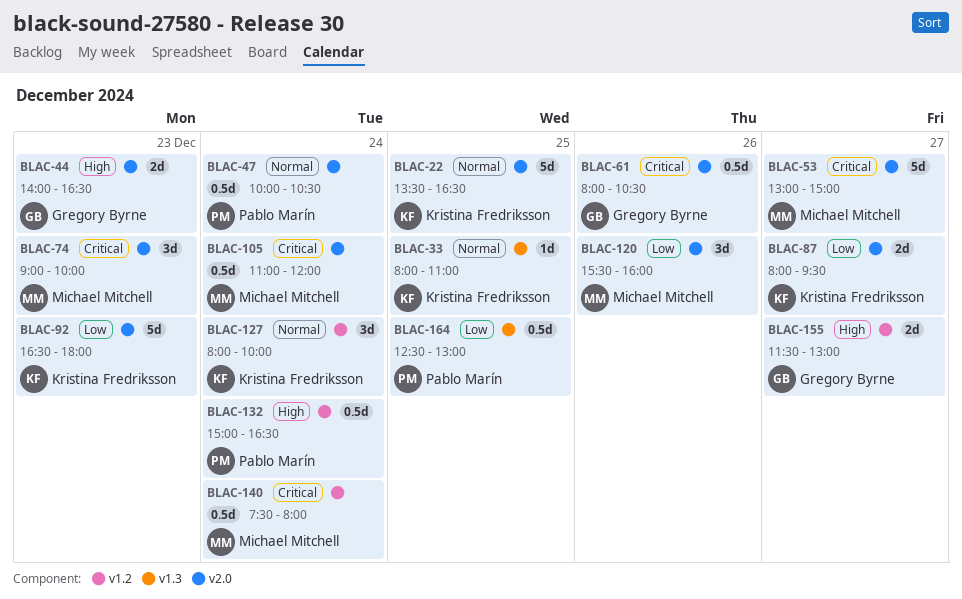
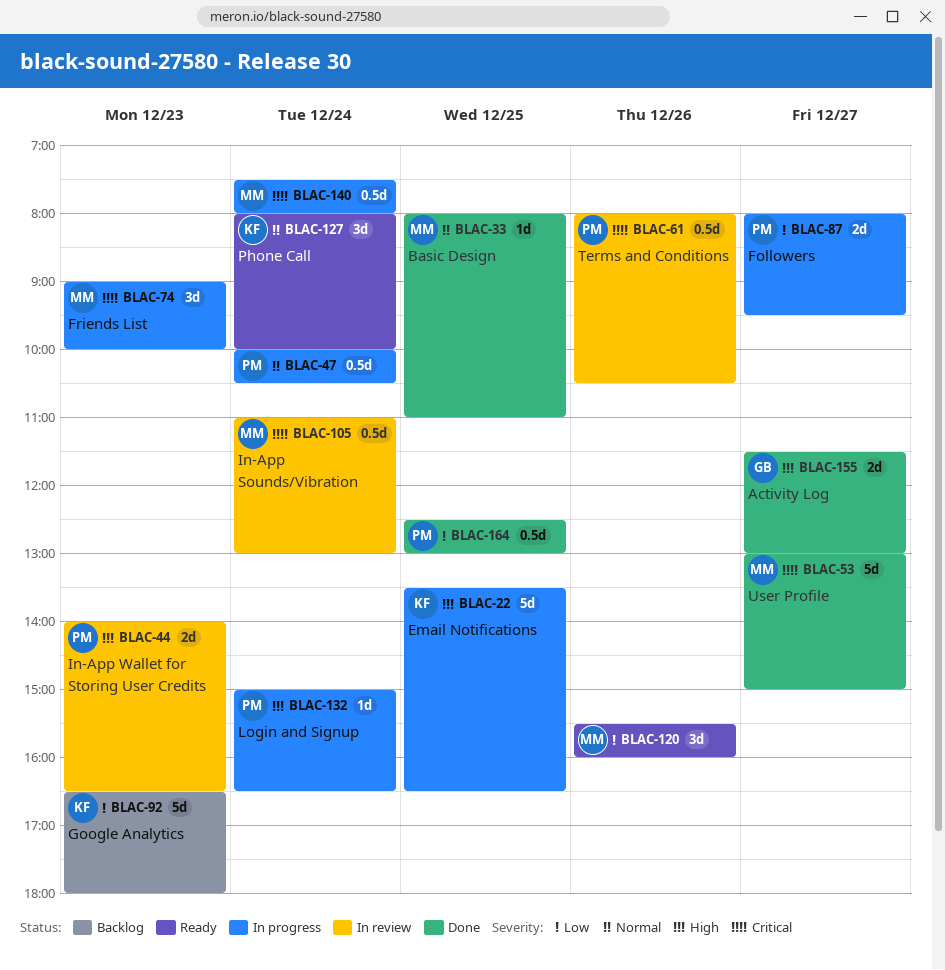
BLAC-22, priority: Normal -> High
BLAC-33, owner: Kristina Fredriksson -> Michael Mitchell
BLAC-44, owner: Gregory Byrne -> Pablo Marín
BLAC-61, owner: Gregory Byrne -> Pablo Marín
BLAC-87, owner: Kristina Fredriksson -> Pablo Marín
BLAC-105, ends: 12:00 -> 13:00
BLAC-132, estimate: 0.5d -> 1d

